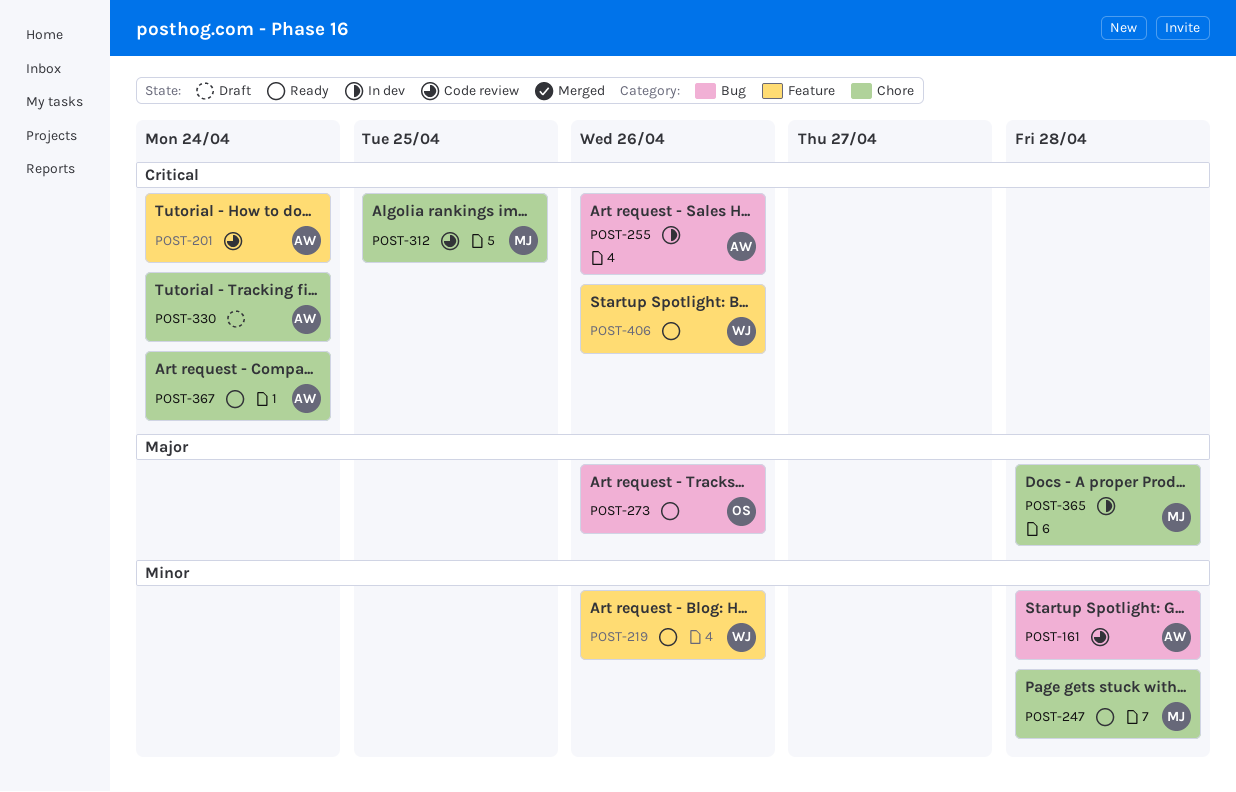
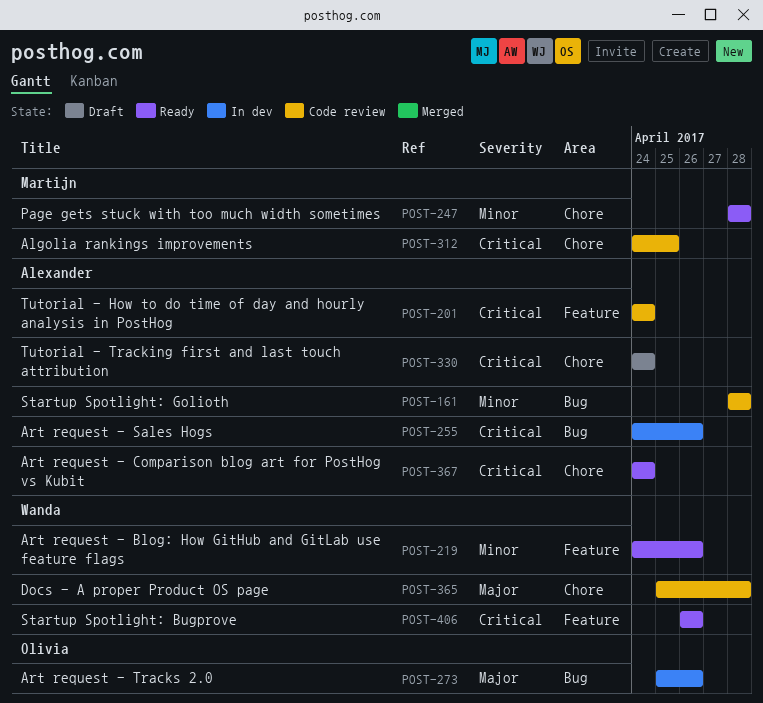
POST-273, status: Ready -> In dev
POST-365, status: In dev -> Code review
POST-365, owner: Martijn -> Wanda

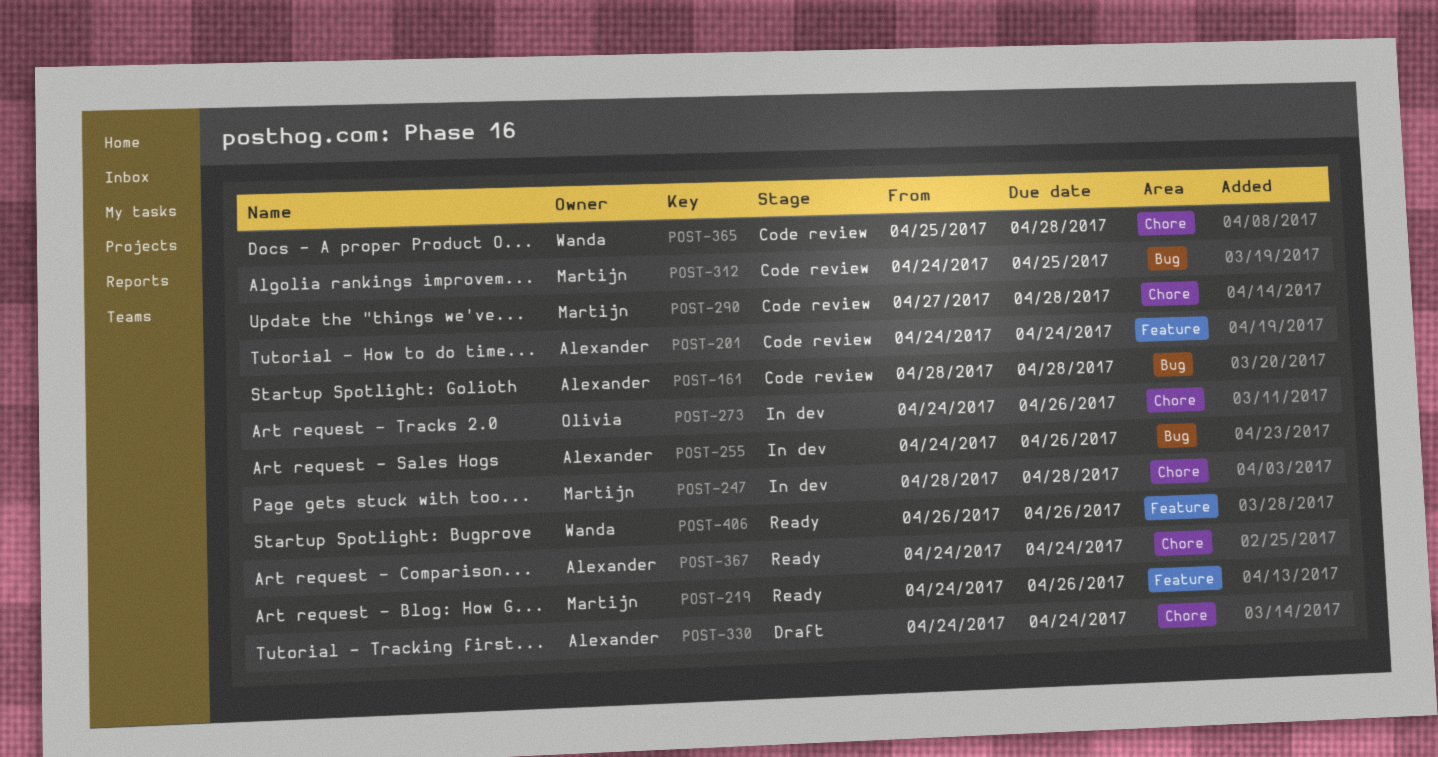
POST-219, owner: Wanda -> Martijn
POST-247, status: Ready -> In dev
POST-273, label: Bug -> Chore
POST-273, start: Apr 25 -> Apr 24
POST-290: none -> present
POST-312, label: Chore -> Bug

